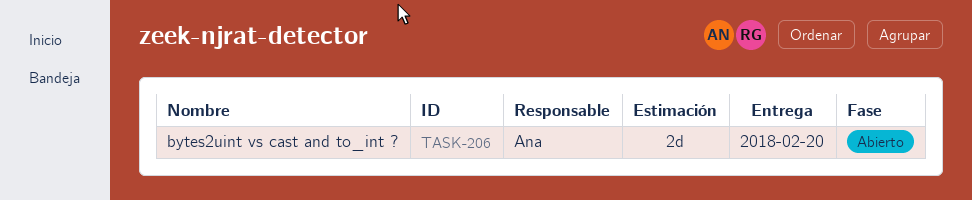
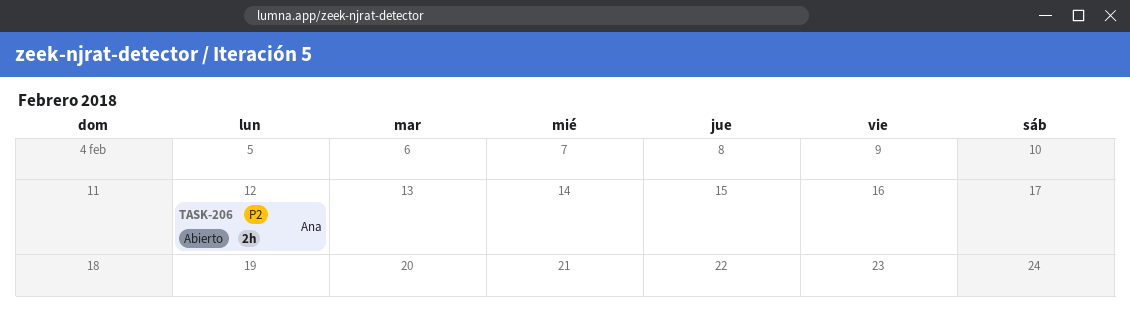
TASK-206, estimate: 2d -> 2h
TASK-206, due: Feb 20 -> Feb 12

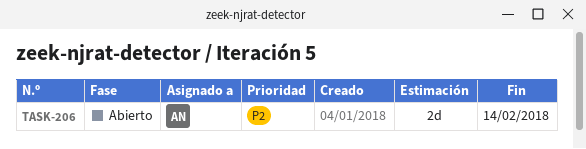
TASK-206, estimate: 2h -> 2d
TASK-206, due: Feb 12 -> Feb 14

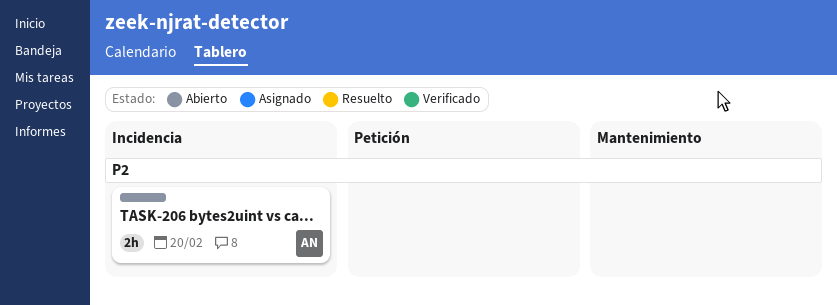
TASK-206, estimate: 2d -> 2h
TASK-206, due: Feb 14 -> Feb 20

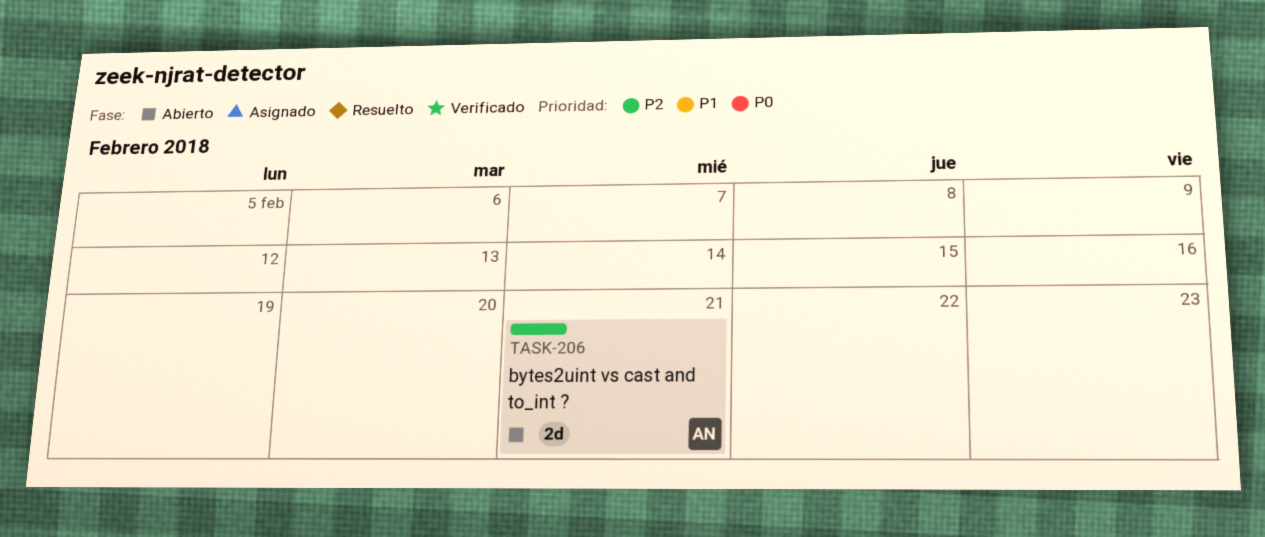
TASK-206, estimate: 2h -> 2d
TASK-206, due: Feb 20 -> Feb 21

